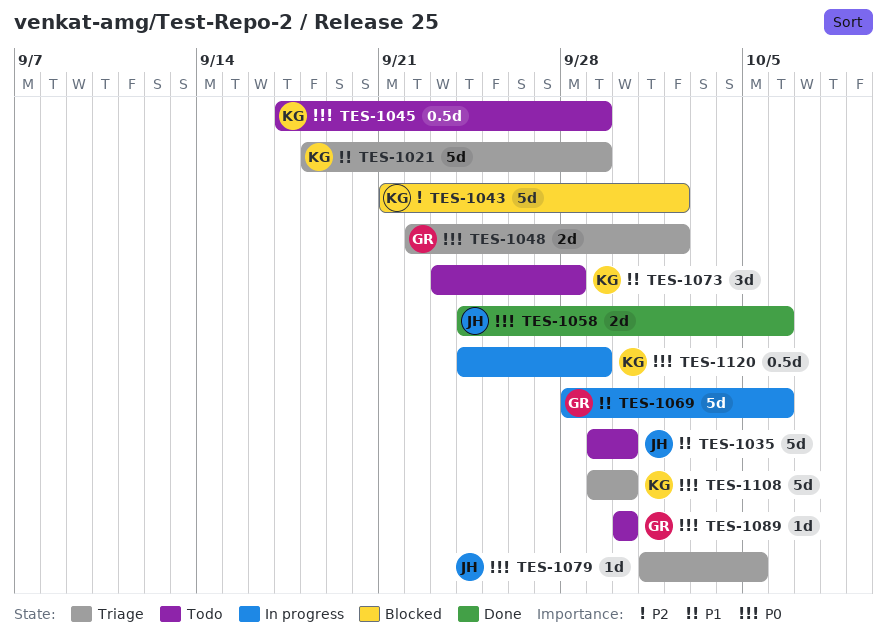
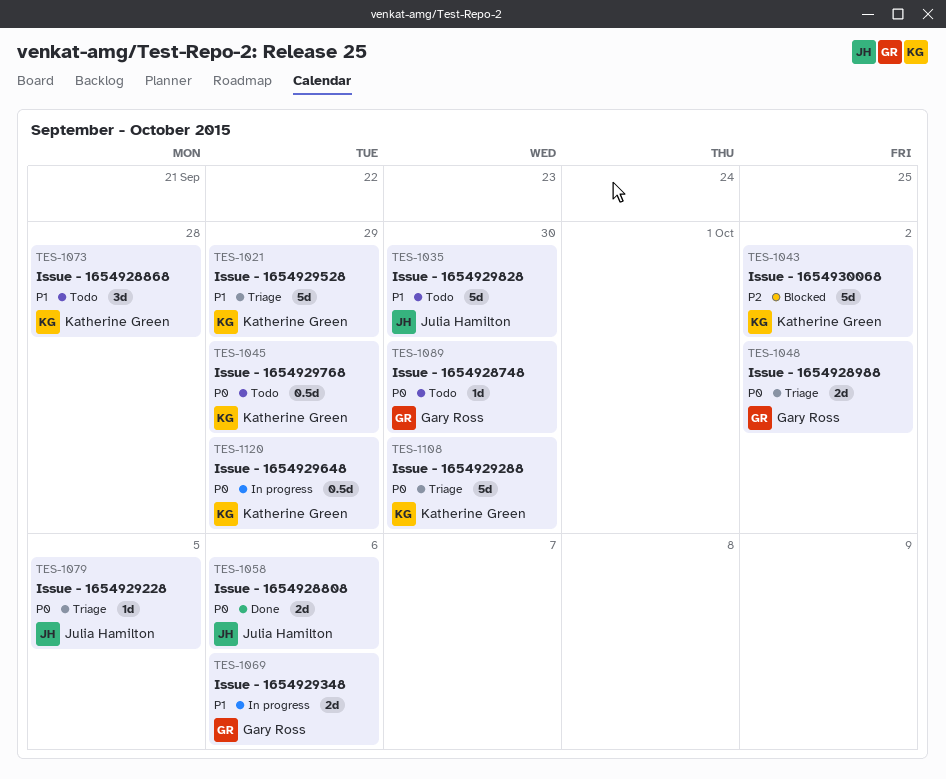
TES-1069, estimate: 5d -> 2d

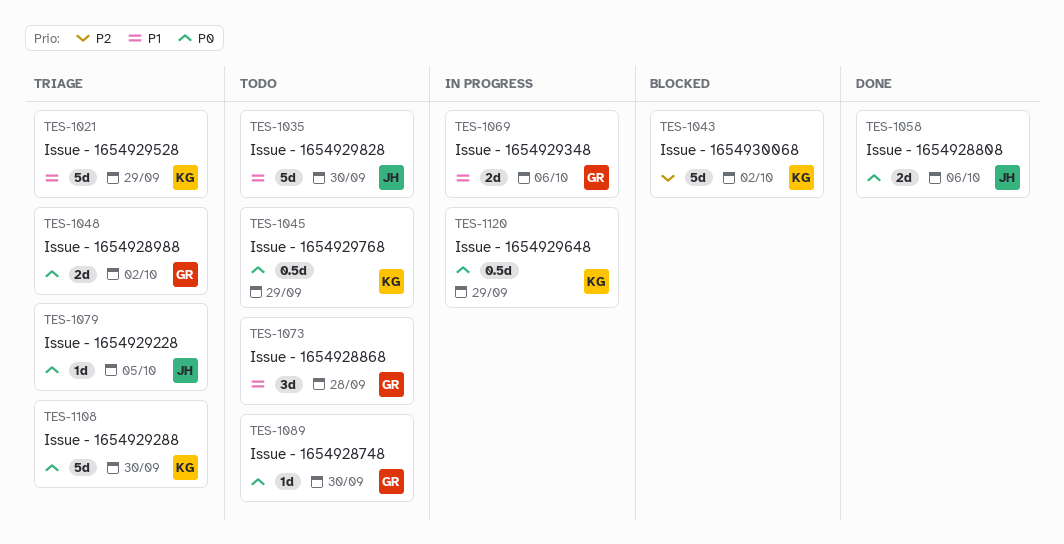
TES-1073, owner: Katherine Green -> Gary Ross

